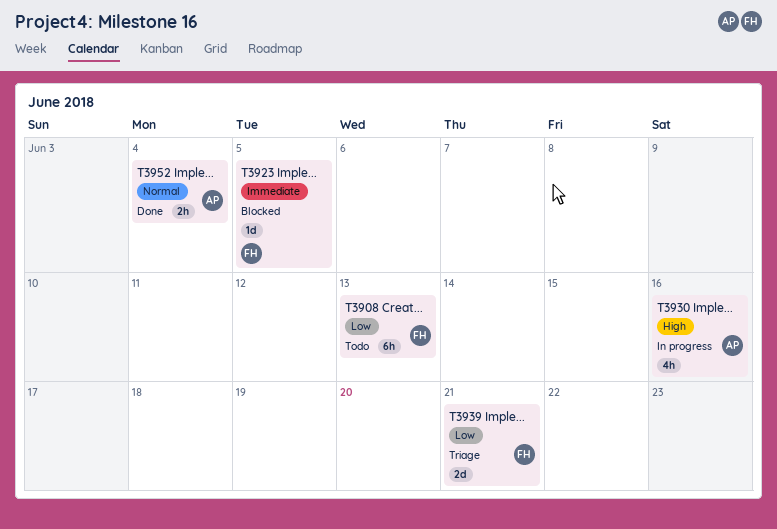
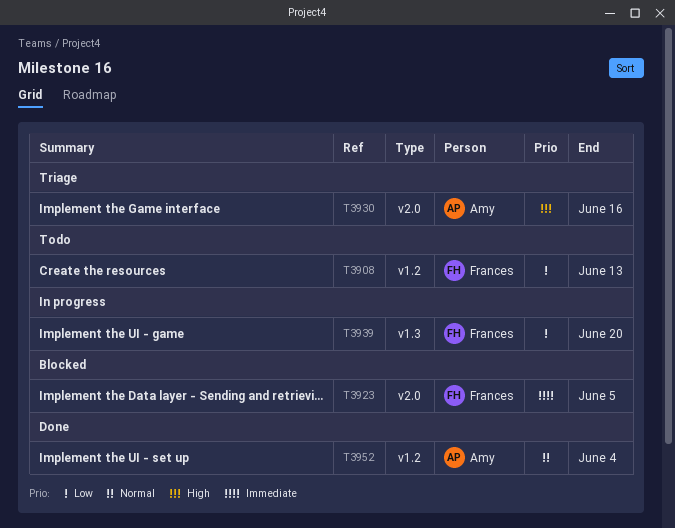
T3930, status: In progress -> Triage
T3939, status: Triage -> In progress
T3939, due: Jun 21 -> Jun 20

